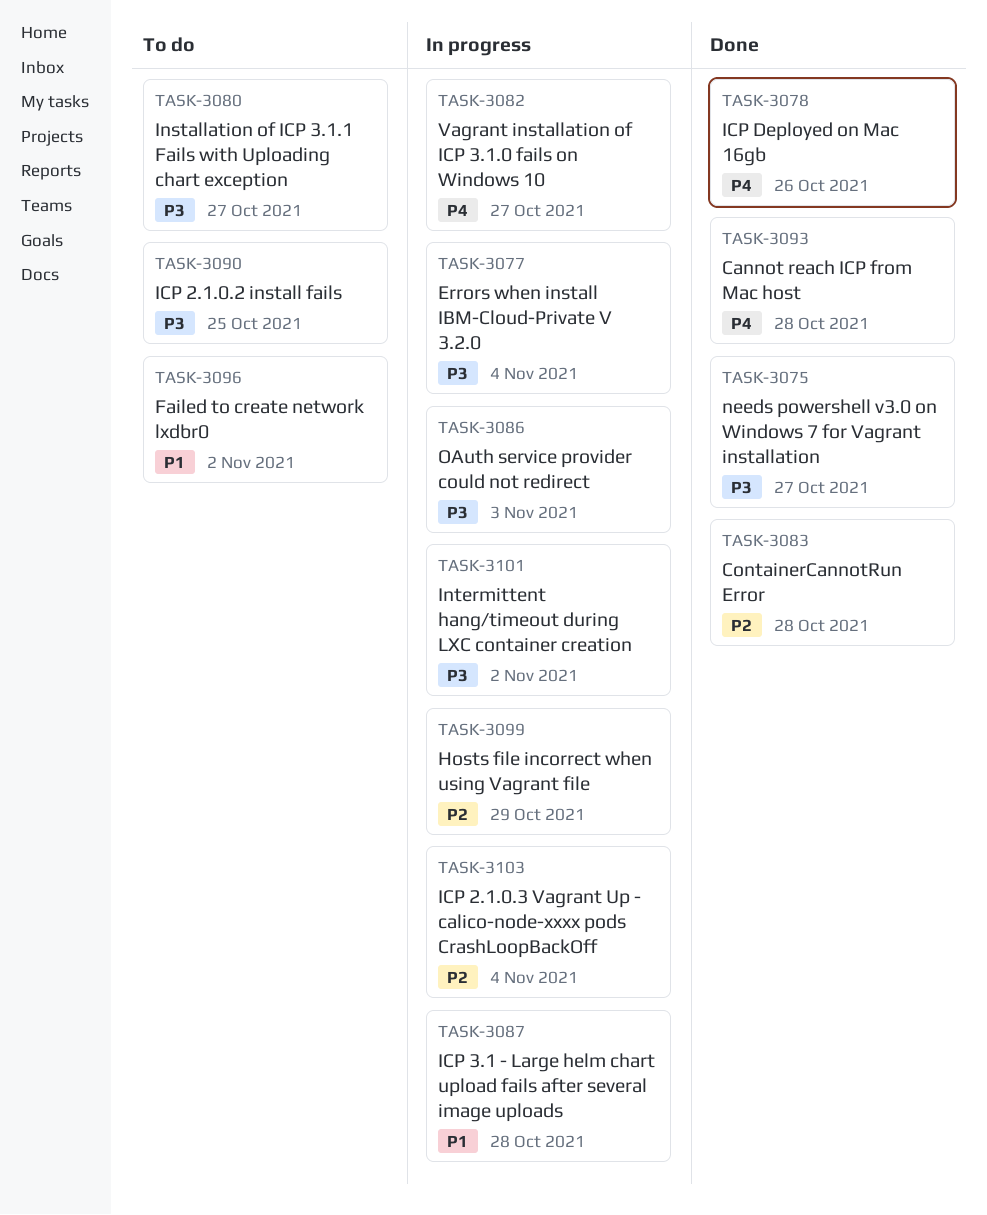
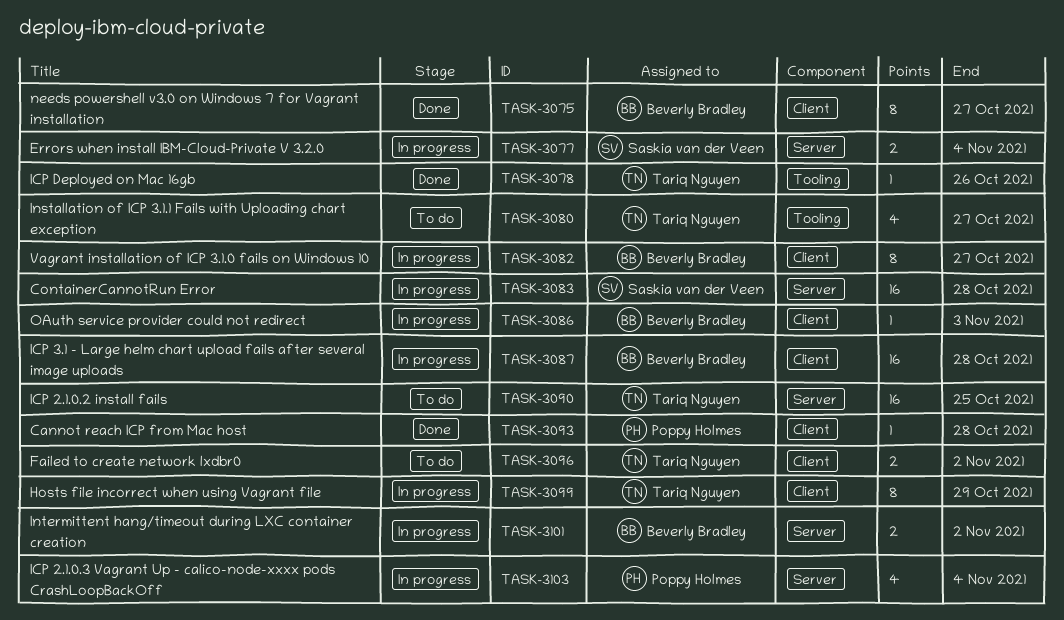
TASK-3083, status: Done -> In progress

